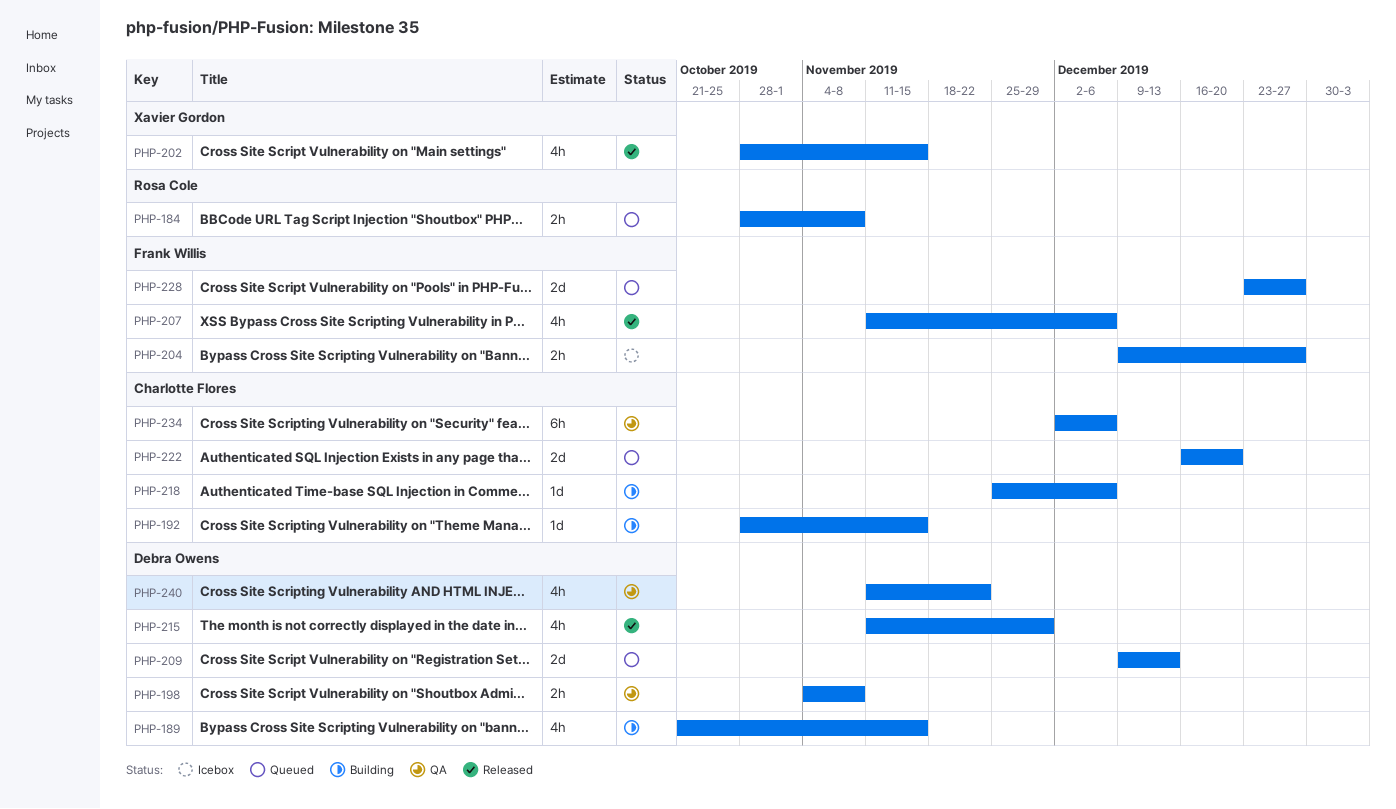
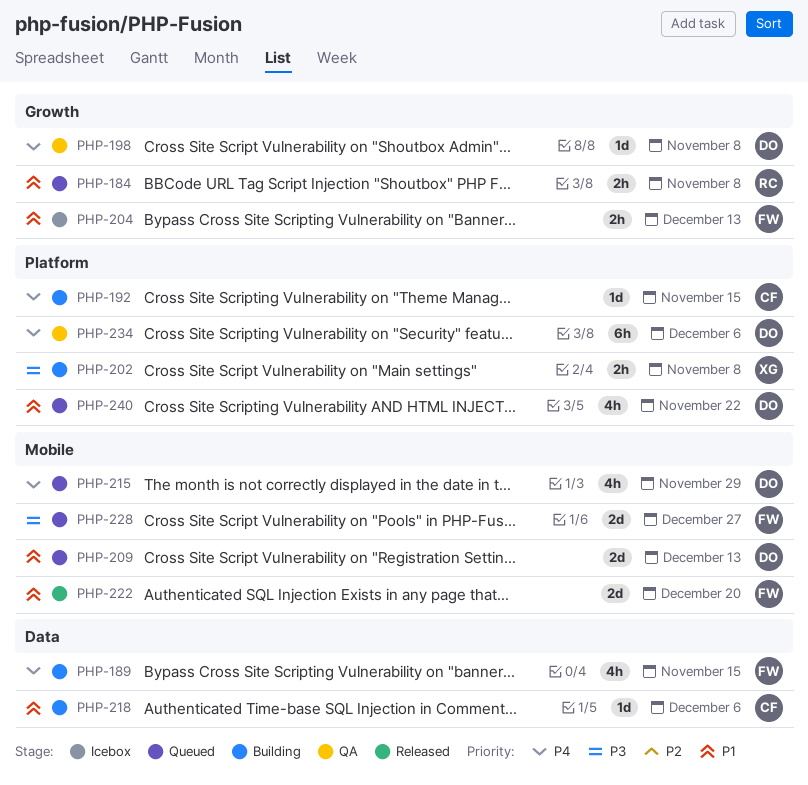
PHP-189, owner: Debra Owens -> Frank Willis
PHP-198, estimate: 2h -> 1d
PHP-202, status: Released -> Building
PHP-202, estimate: 4h -> 2h
PHP-202, due: Nov 15 -> Nov 8
PHP-204, due: Dec 27 -> Dec 13
PHP-207: present -> none
PHP-215, status: Released -> Queued
PHP-222, status: Queued -> Released
PHP-222, owner: Charlotte Flores -> Frank Willis
PHP-234, owner: Charlotte Flores -> Debra Owens
PHP-240, status: QA -> Queued

